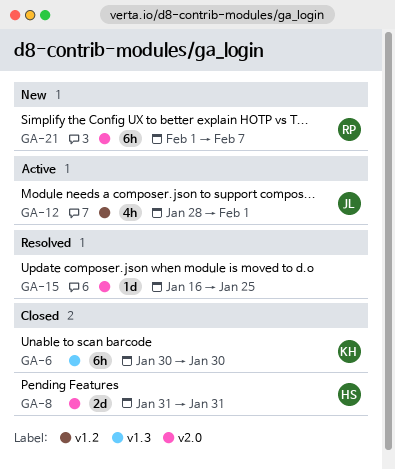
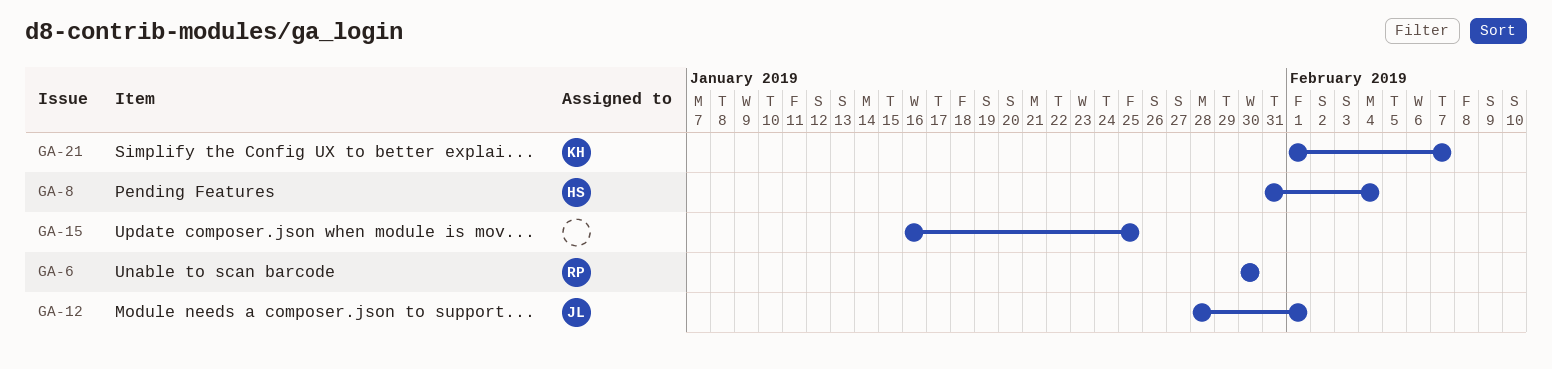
GA-6, owner: KH -> RP
GA-8, due: Jan 31 -> Feb 4
GA-21, owner: RP -> KH

